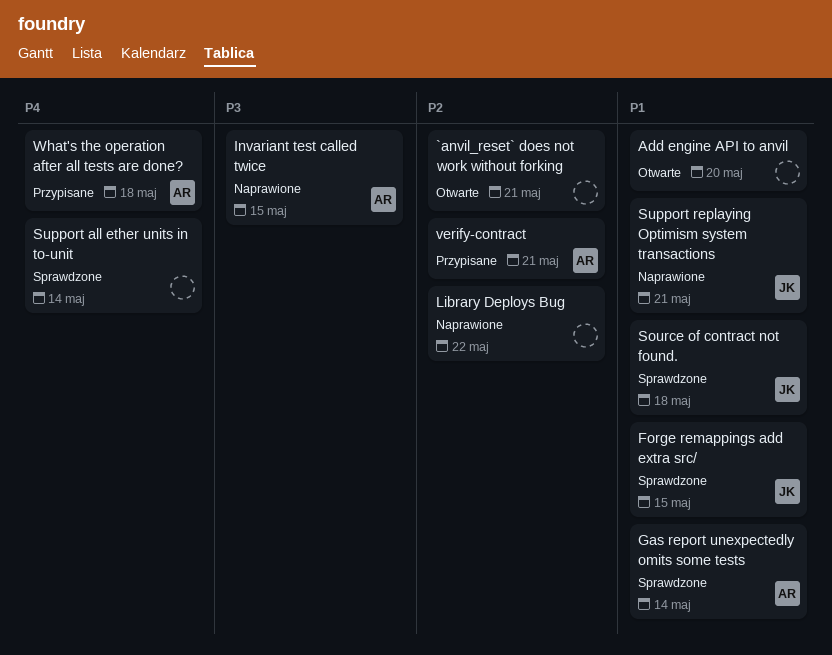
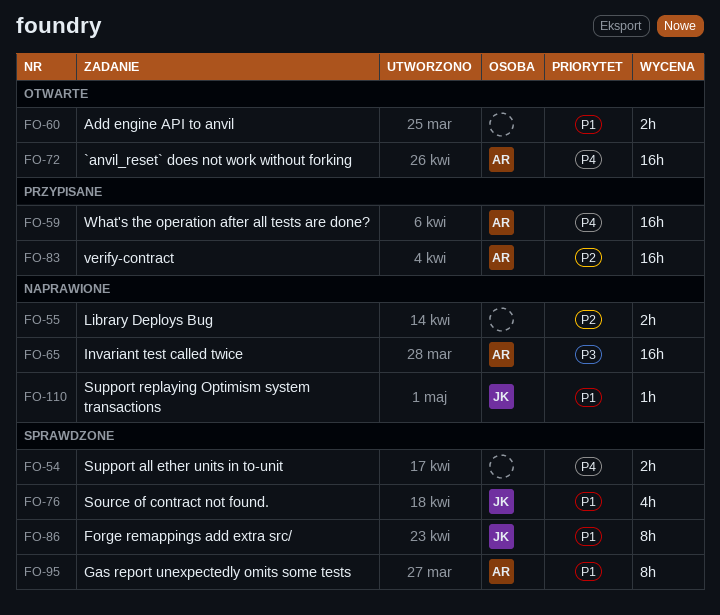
`anvil_reset` does not work without forking, owner: none -> AR
`anvil_reset` does not work without forking, priority: P2 -> P4

